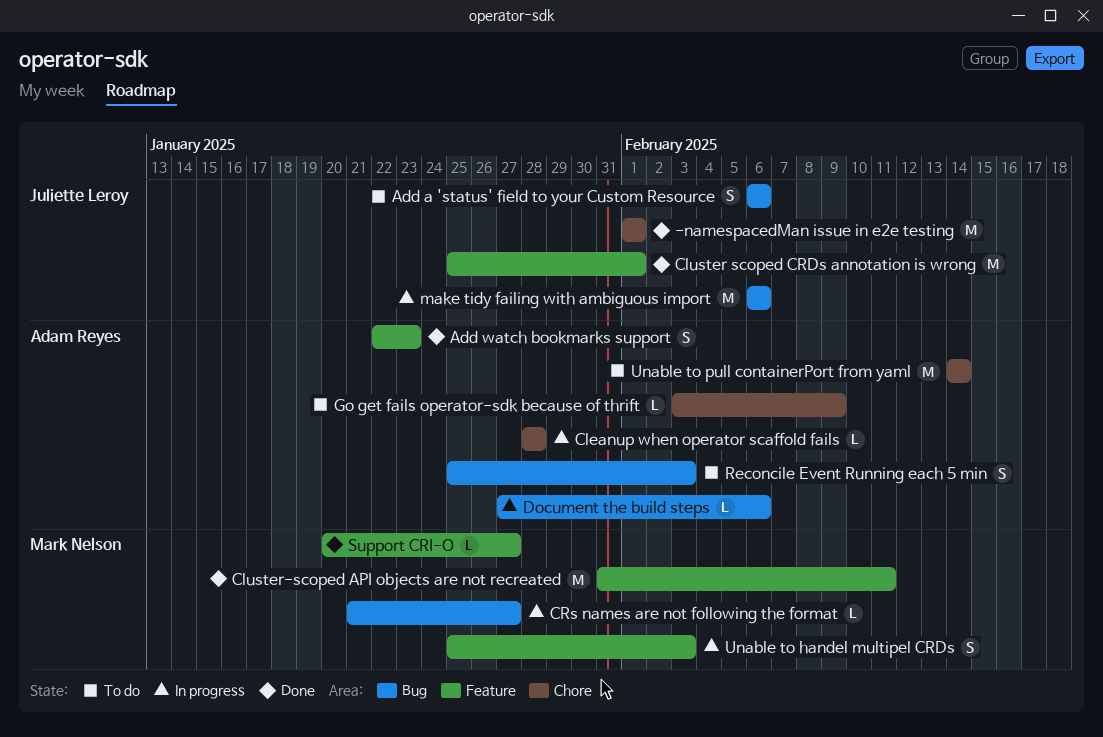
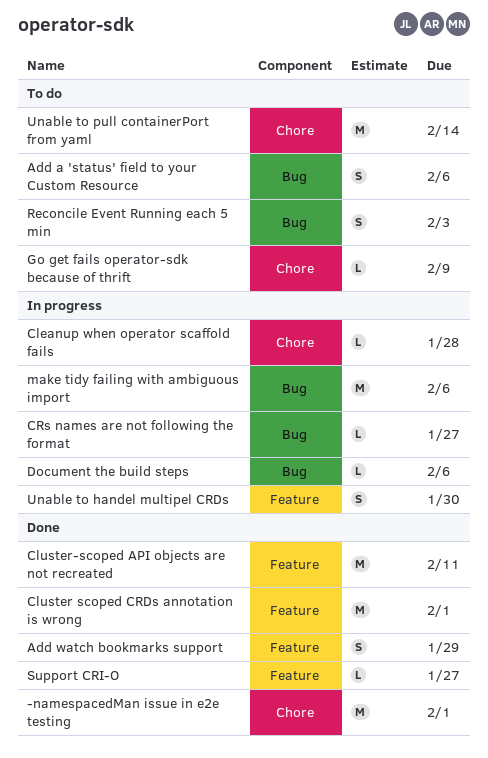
Add watch bookmarks support, due: Jan 23 -> Jan 29
Unable to handel multipel CRDs, due: Feb 3 -> Jan 30

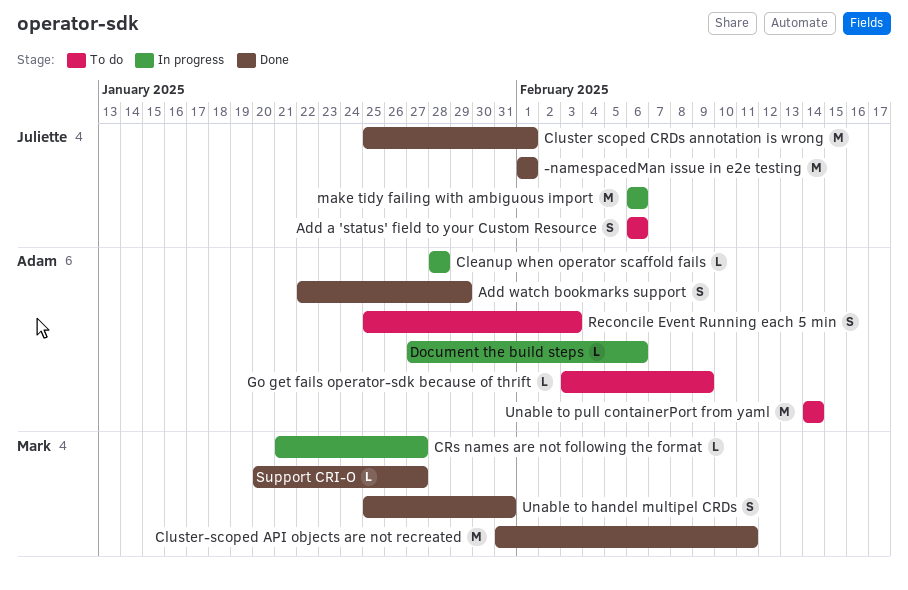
Unable to handel multipel CRDs, status: In progress -> Done
Unable to handel multipel CRDs, due: Jan 30 -> Jan 31

